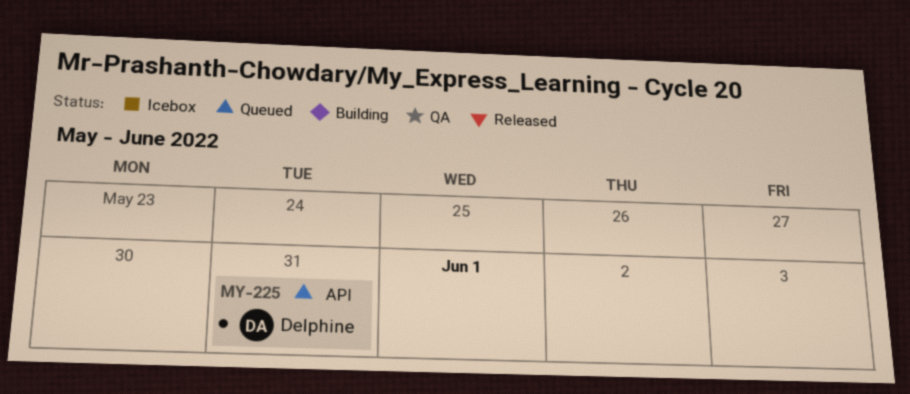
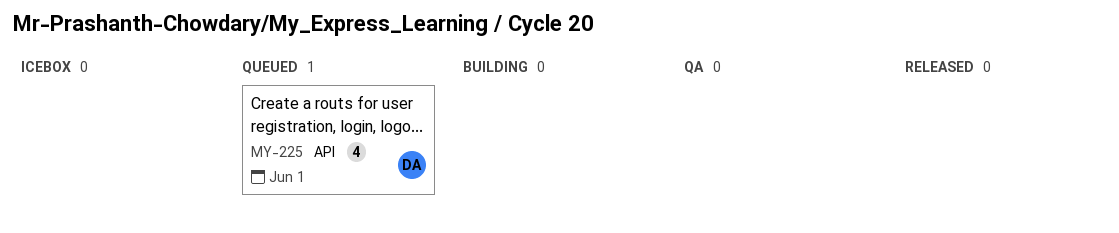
MY-225, estimate: 1 -> 4
MY-225, due: May 31 -> Jun 1

